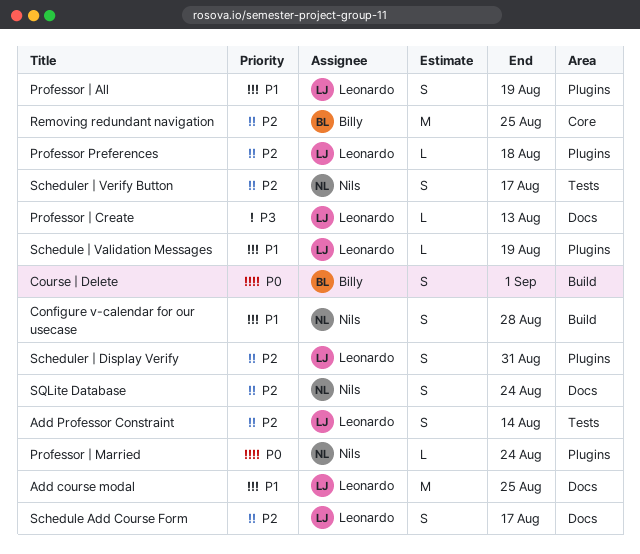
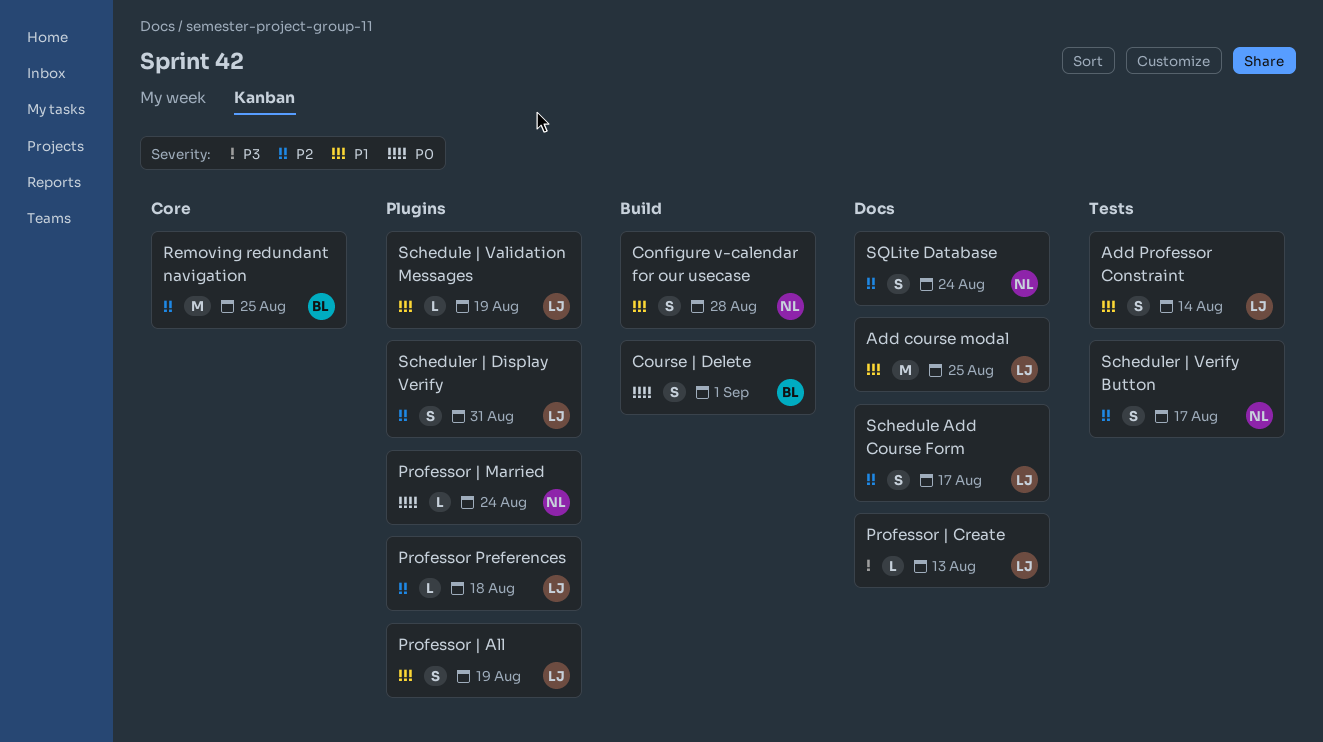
Add Professor Constraint, priority: P2 -> P1

